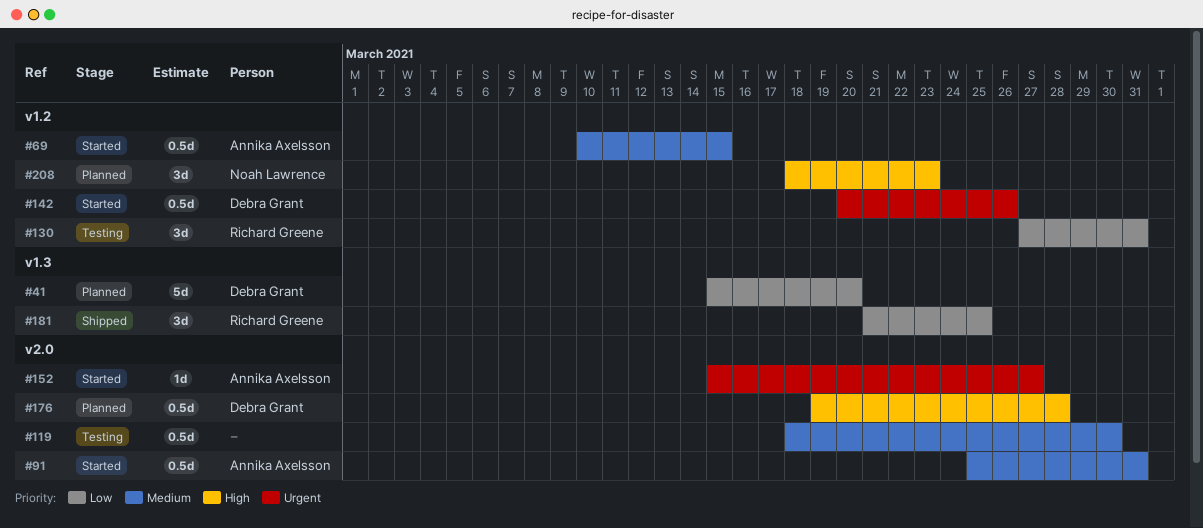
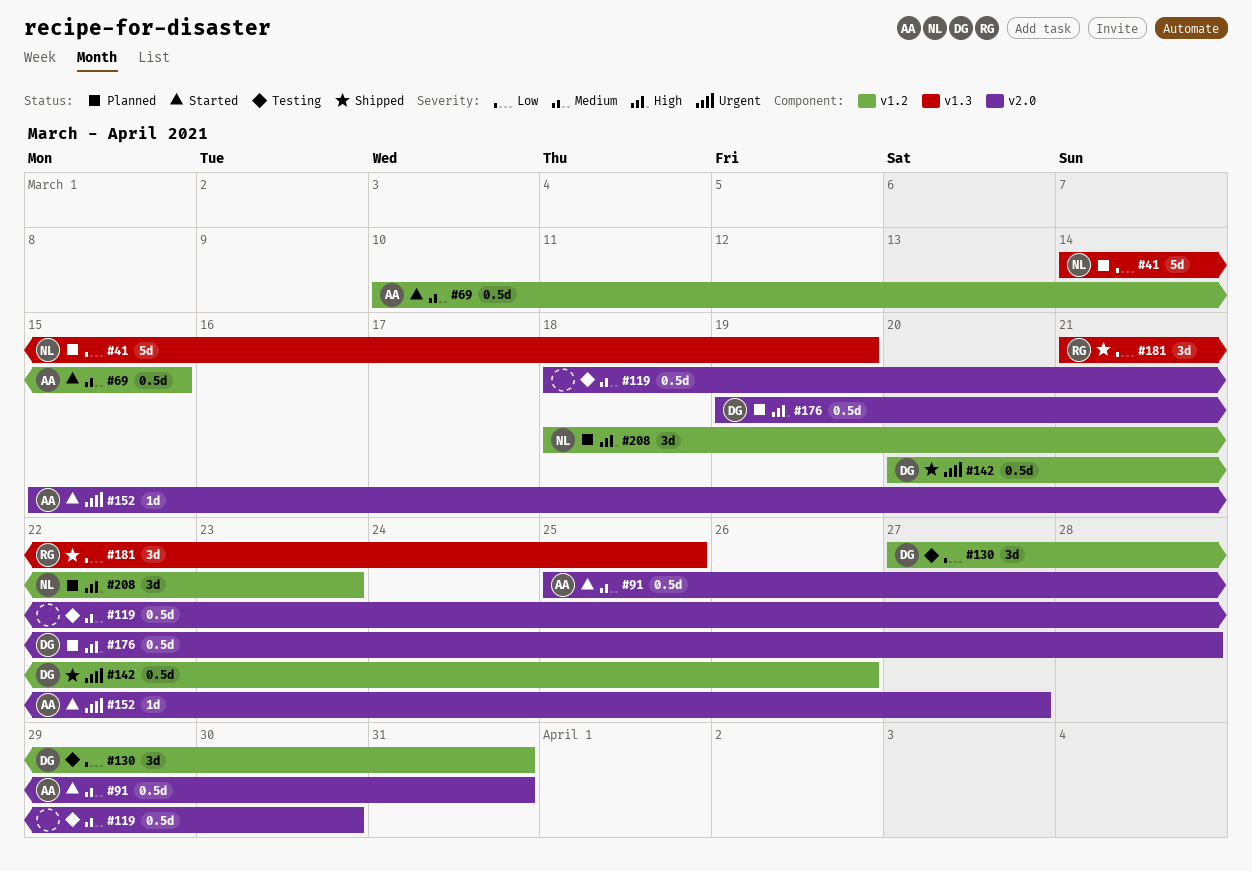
#41, owner: Debra Grant -> Noah Lawrence
#41, start: Mar 15 -> Mar 14
#41, due: Mar 20 -> Mar 19
#130, owner: Richard Greene -> Debra Grant
#142, status: Started -> Shipped

